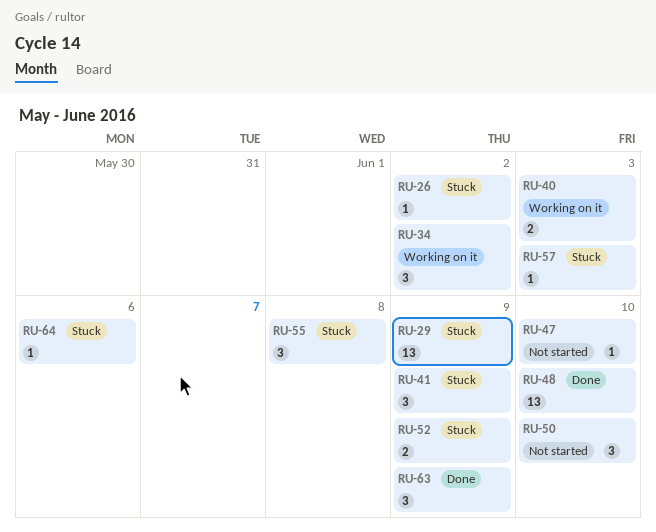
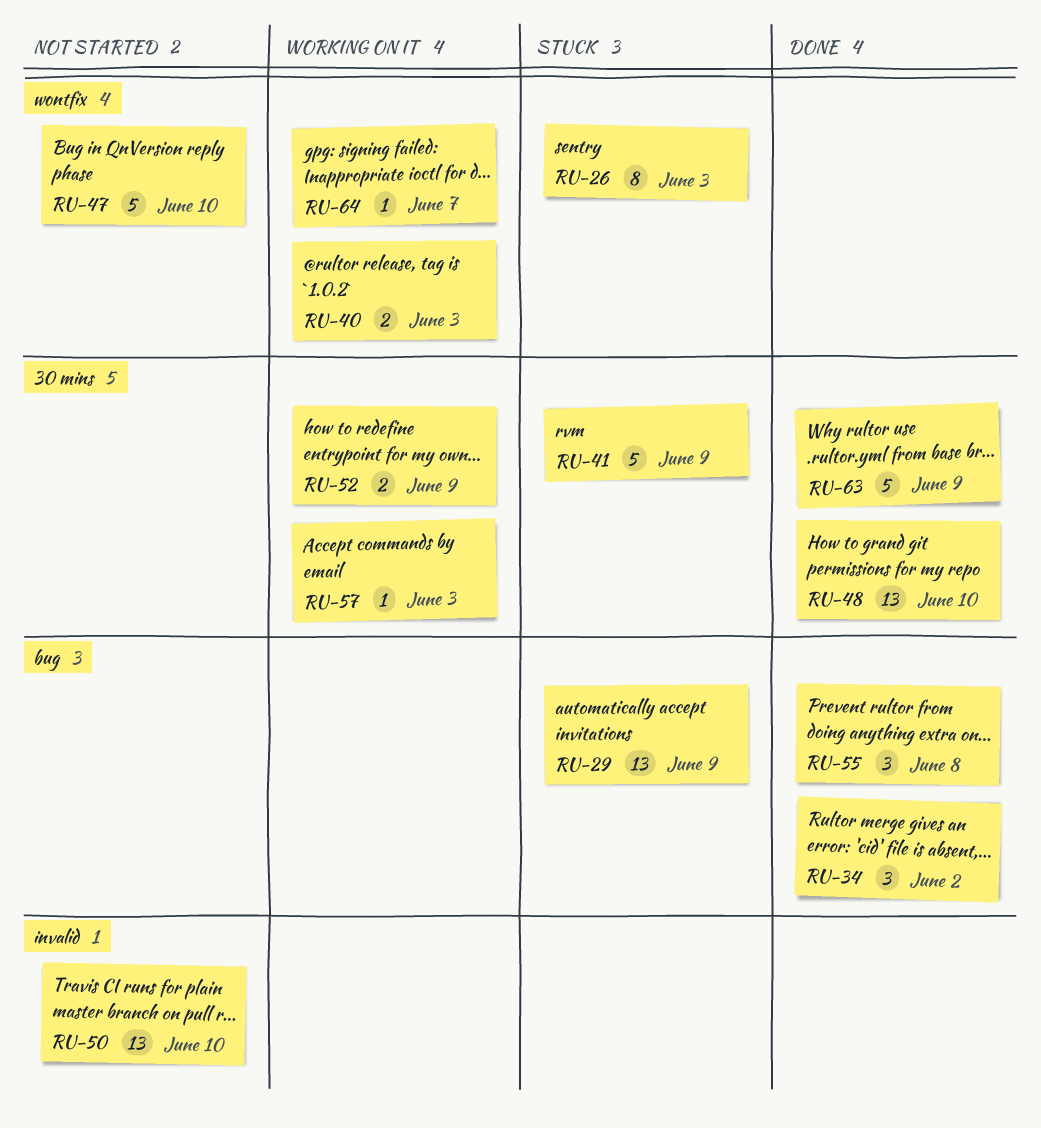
RU-26, estimate: 1 -> 8
RU-26, due: Jun 2 -> Jun 3
RU-34, status: Working on it -> Done
RU-41, estimate: 3 -> 5
RU-47, estimate: 1 -> 5
RU-50, estimate: 3 -> 13
RU-52, status: Stuck -> Working on it
RU-55, status: Stuck -> Done
RU-57, status: Stuck -> Working on it
RU-63, estimate: 3 -> 5
RU-64, status: Stuck -> Working on it
RU-64, due: Jun 6 -> Jun 7

